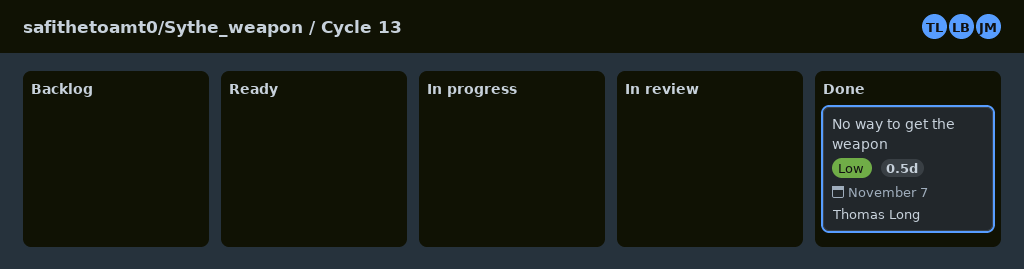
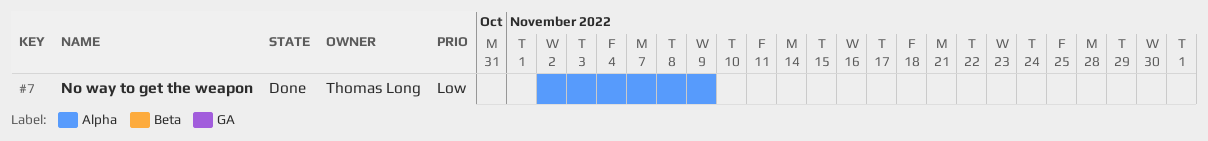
No way to get the weapon, due: Nov 7 -> Nov 9

